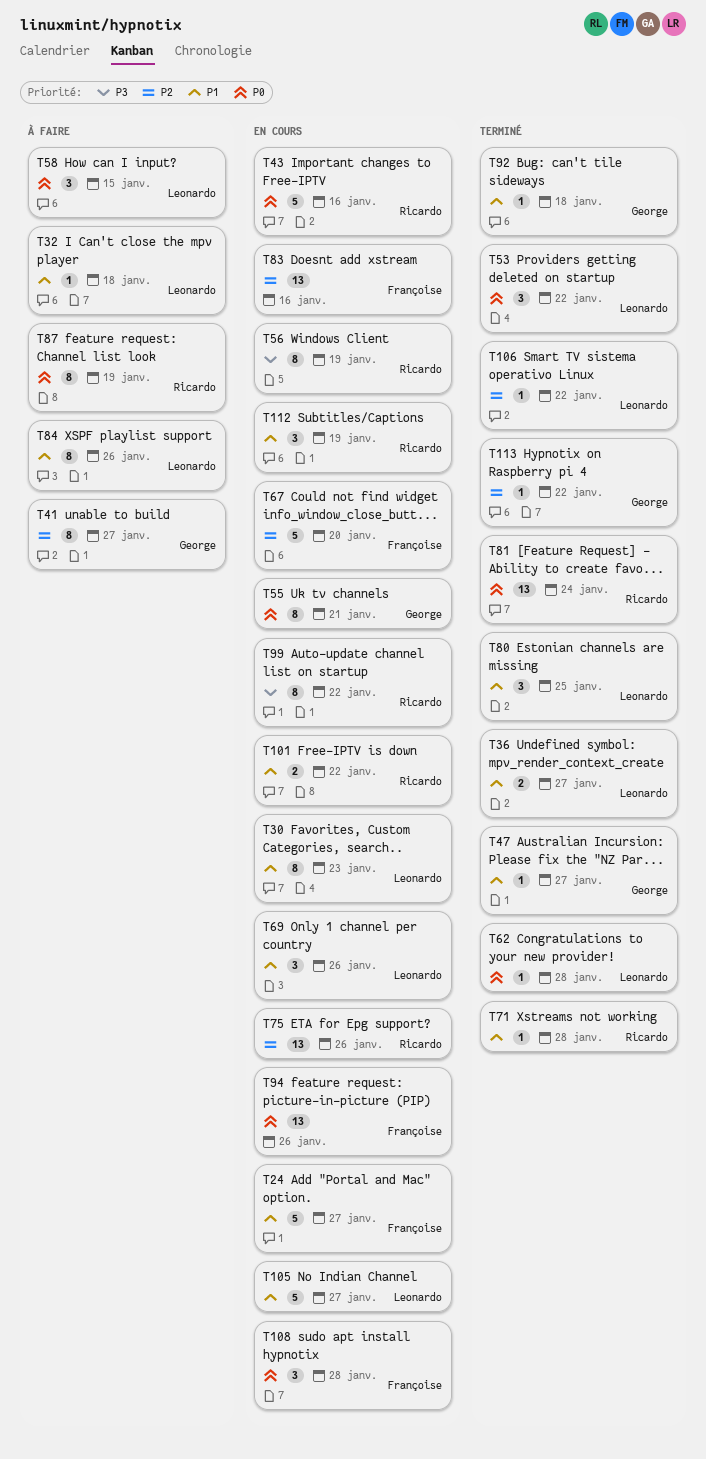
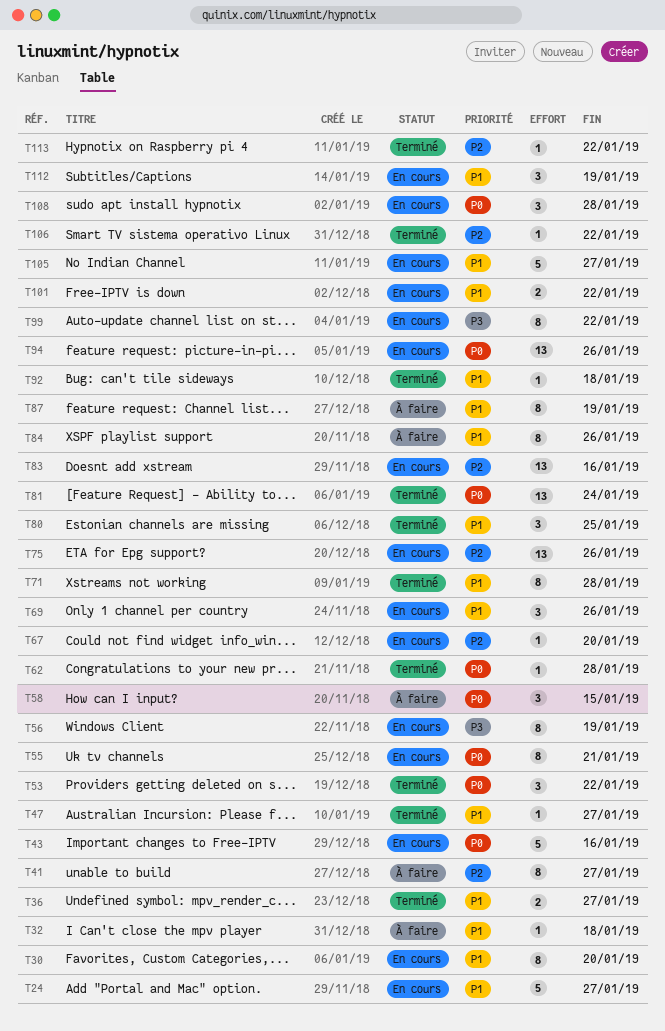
T30, due: Jan 23 -> Jan 20
T67, estimate: 5 -> 1
T71, estimate: 1 -> 8
T87, priority: P0 -> P1

